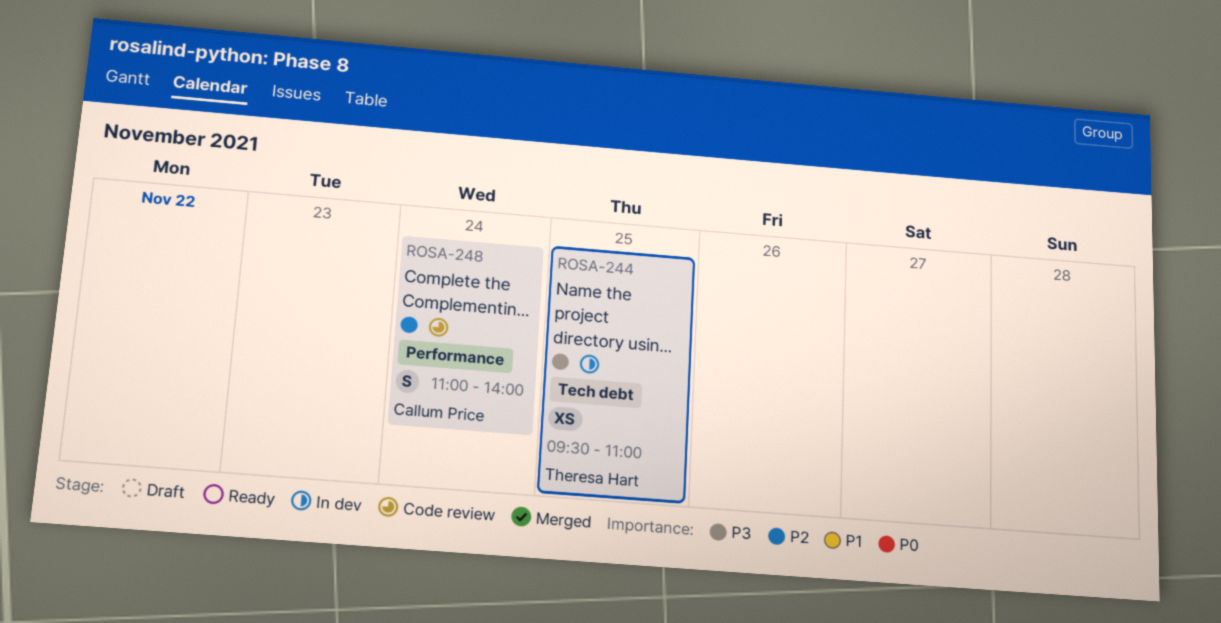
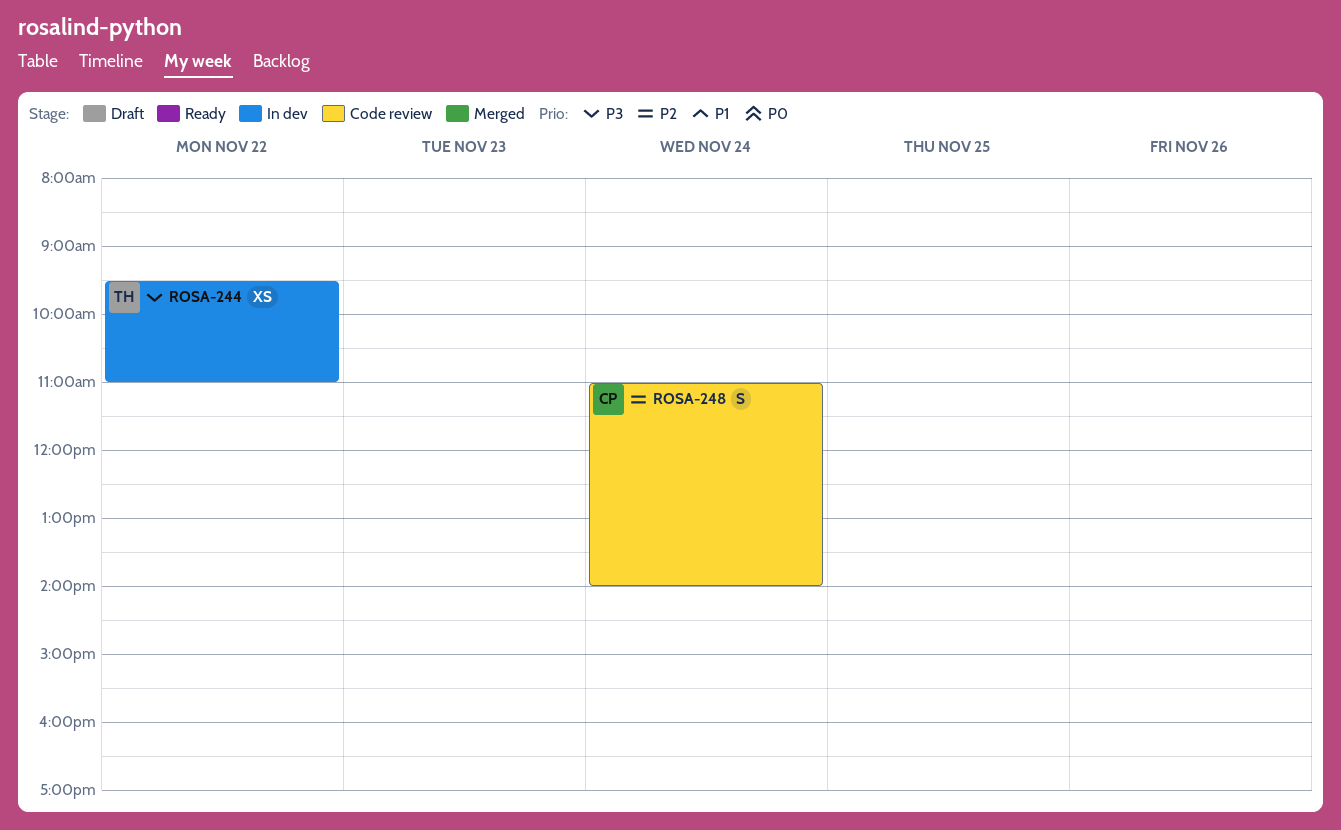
ROSA-244, day: Nov 25 -> Nov 22

